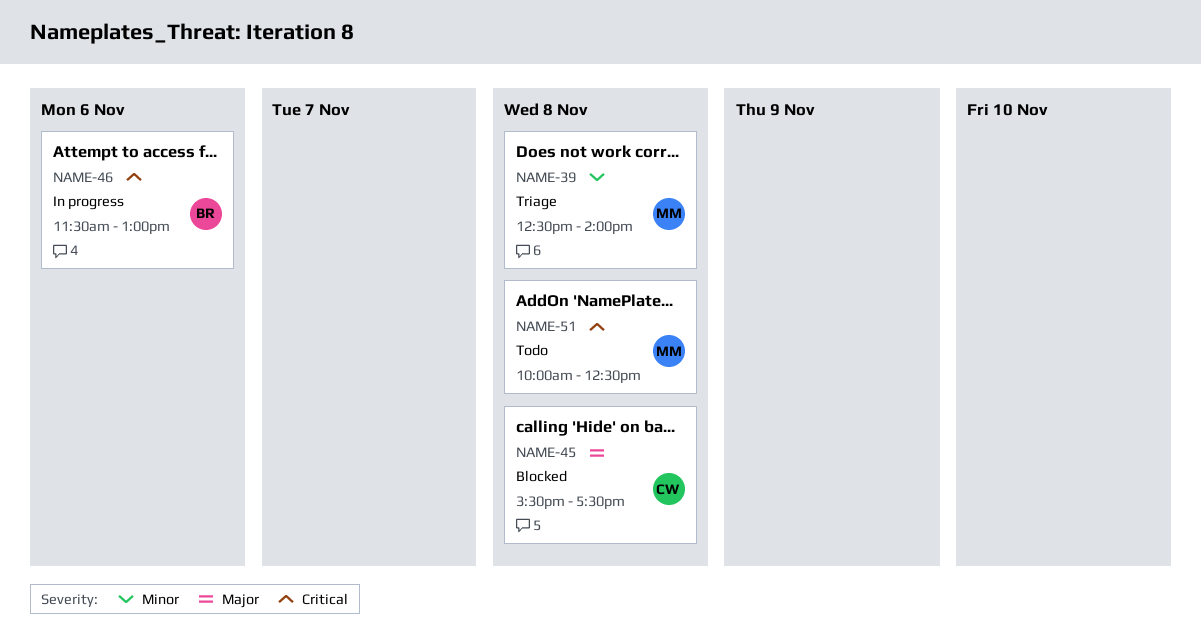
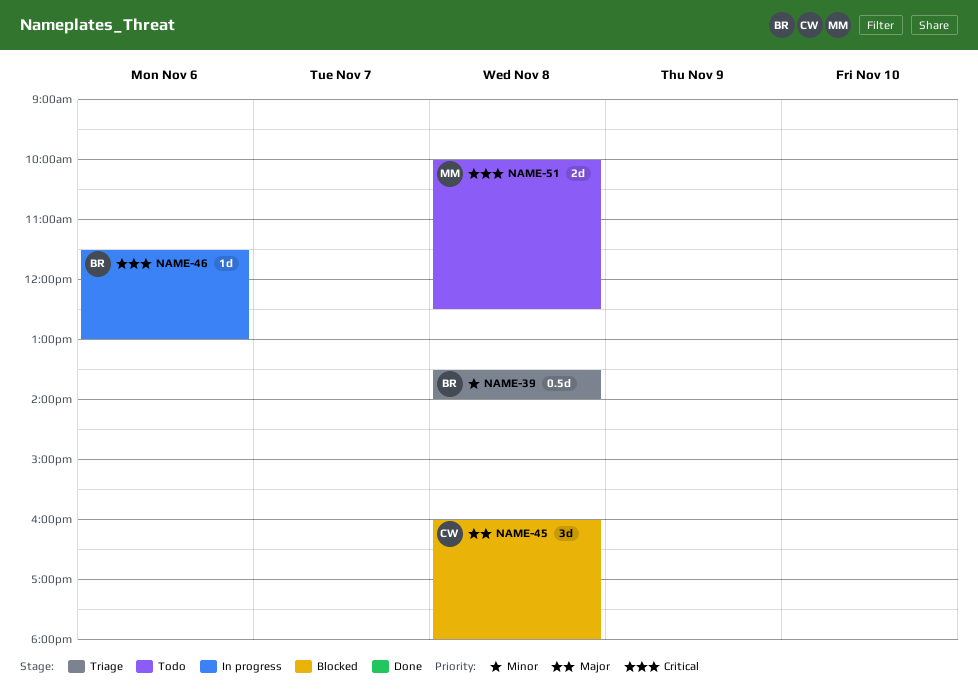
NAME-39, owner: MM -> BR
NAME-39, begins: 12:30 -> 13:30
NAME-45, begins: 15:30 -> 16:00
NAME-45, ends: 17:30 -> 18:00

